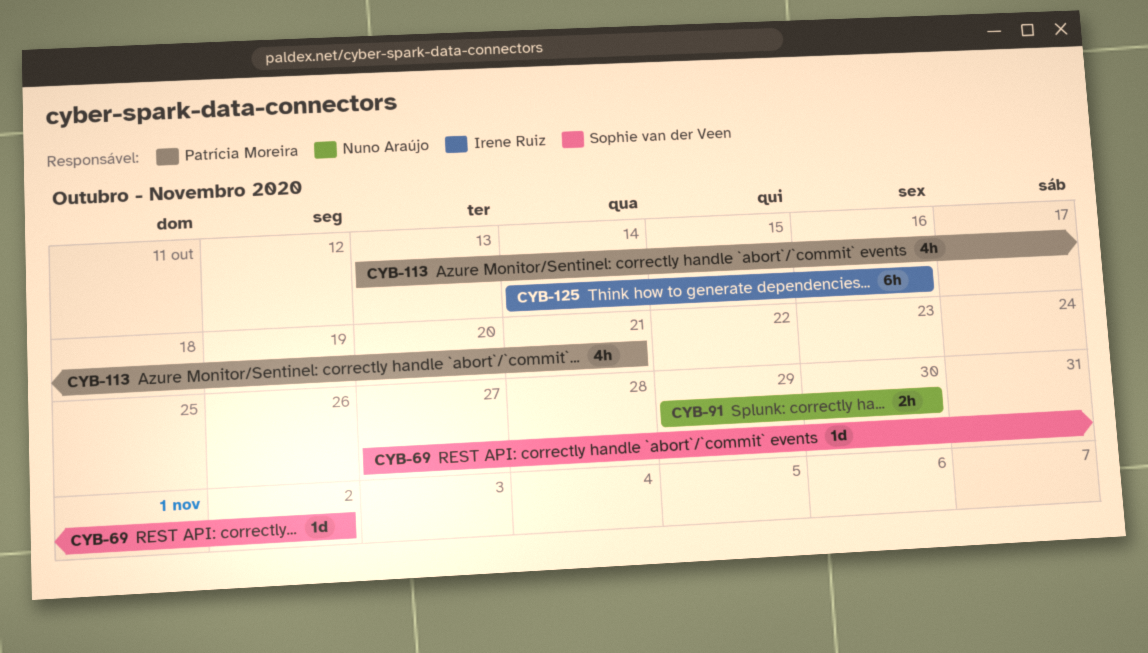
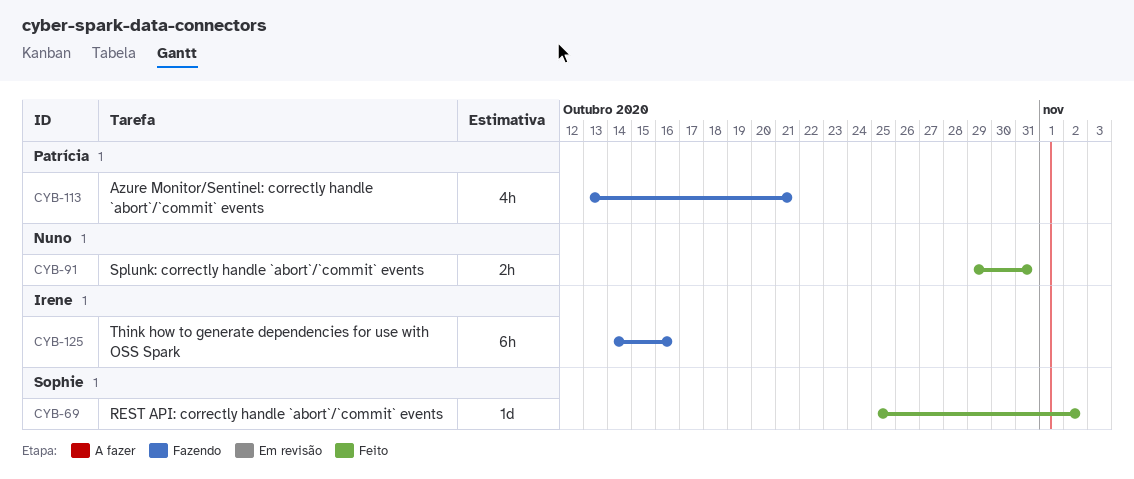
CYB-69, start: Oct 27 -> Oct 25
CYB-91, due: Oct 30 -> Oct 31

